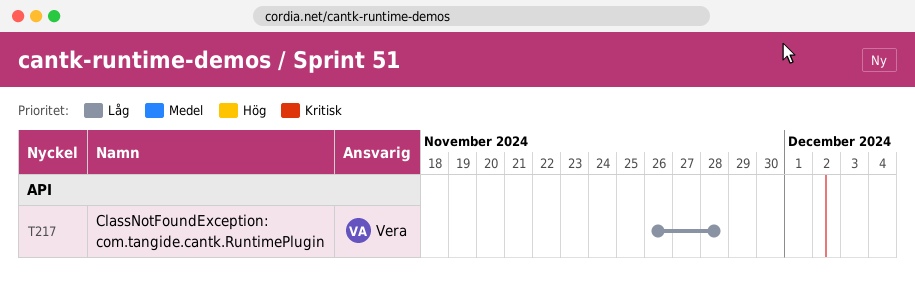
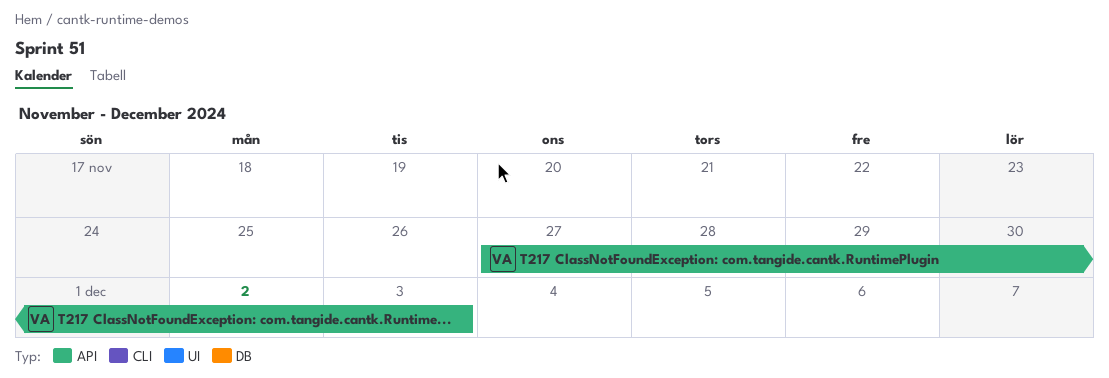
T217, start: Nov 26 -> Nov 27
T217, due: Nov 28 -> Dec 3

